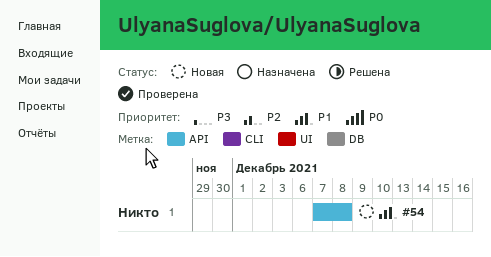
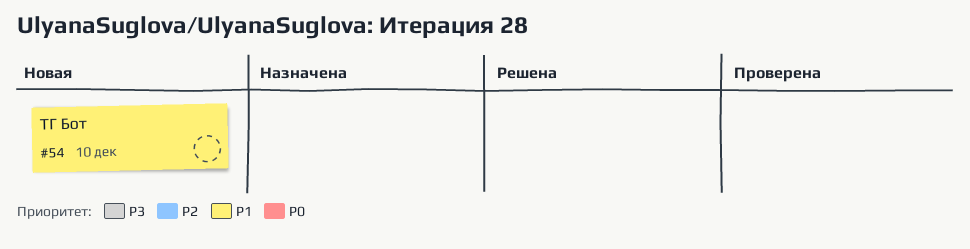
#54, due: Dec 8 -> Dec 10

